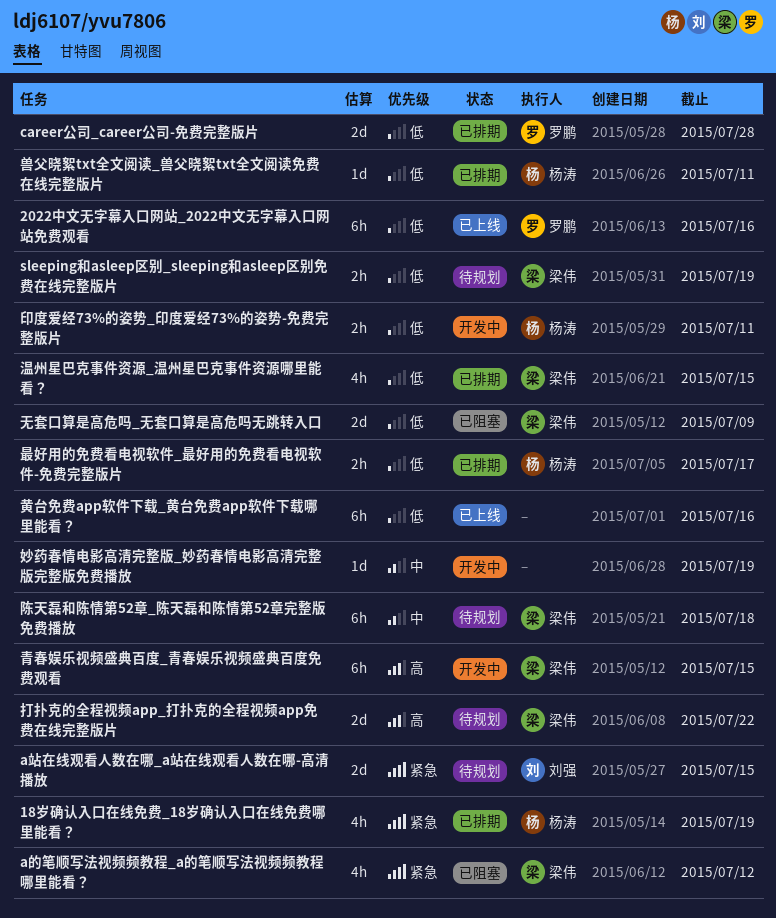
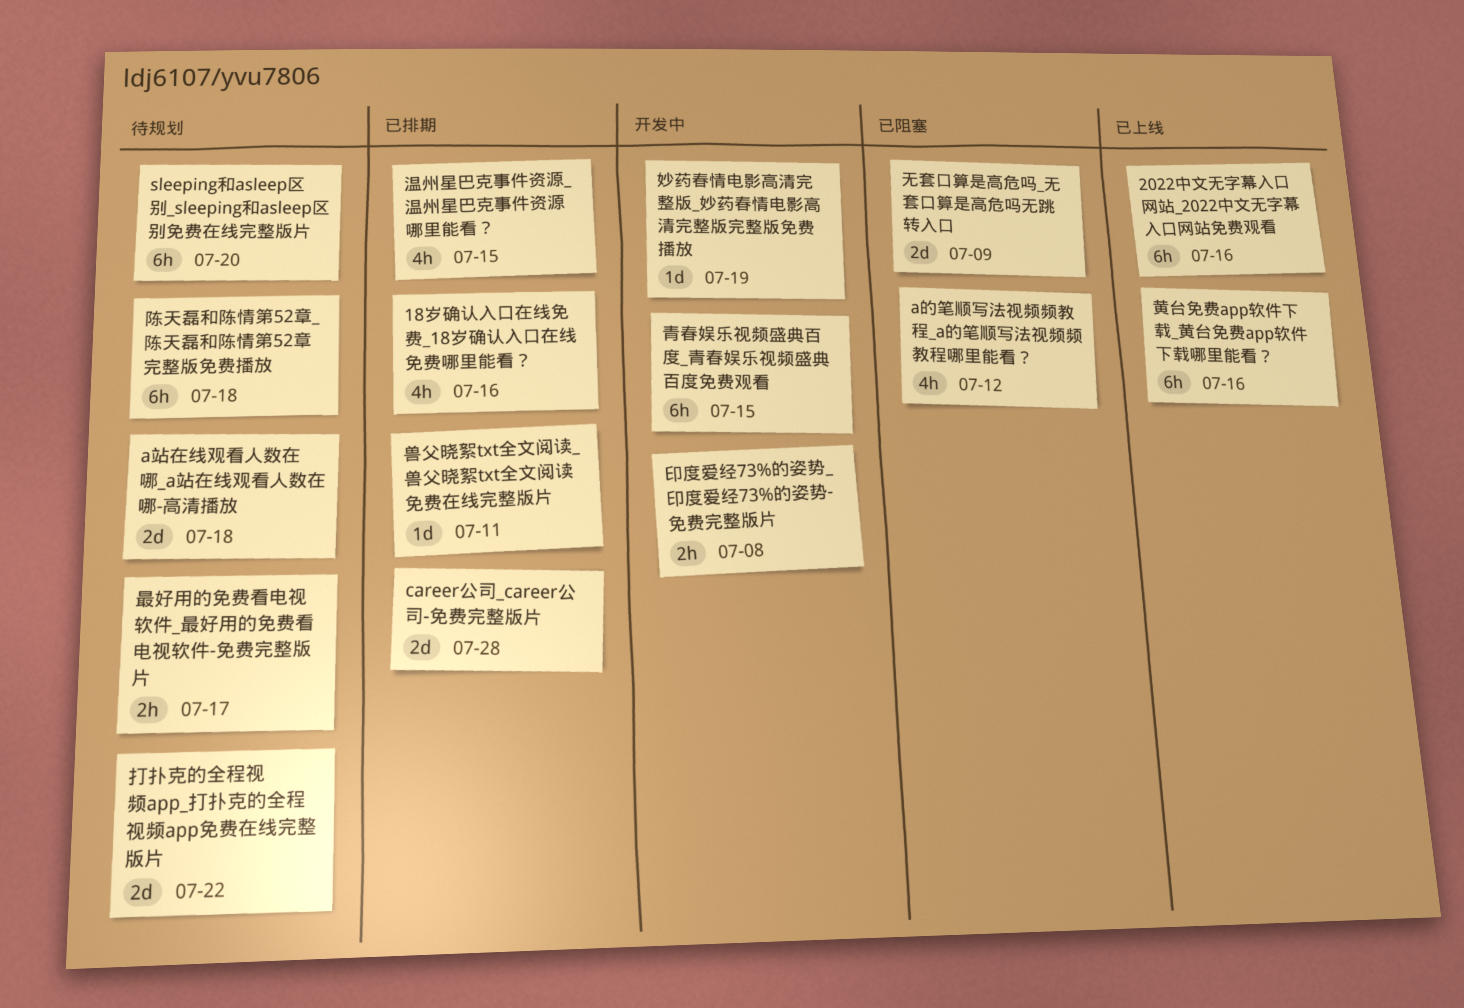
18岁确认入口在线免费_18岁确认入口在线免费哪里能看？, due: Jul 19 -> Jul 16
a站在线观看人数在哪_a站在线观看人数在哪-高清播放, due: Jul 15 -> Jul 18
sleeping和asleep区别_sleeping和asleep区别免费在线完整版片, estimate: 2h -> 6h
sleeping和asleep区别_sleeping和asleep区别免费在线完整版片, due: Jul 19 -> Jul 20
印度爱经73%的姿势_印度爱经73%的姿势-免费完整版片, due: Jul 11 -> Jul 8
最好用的免费看电视软件_最好用的免费看电视软件-免费完整版片, status: 已排期 -> 待规划

